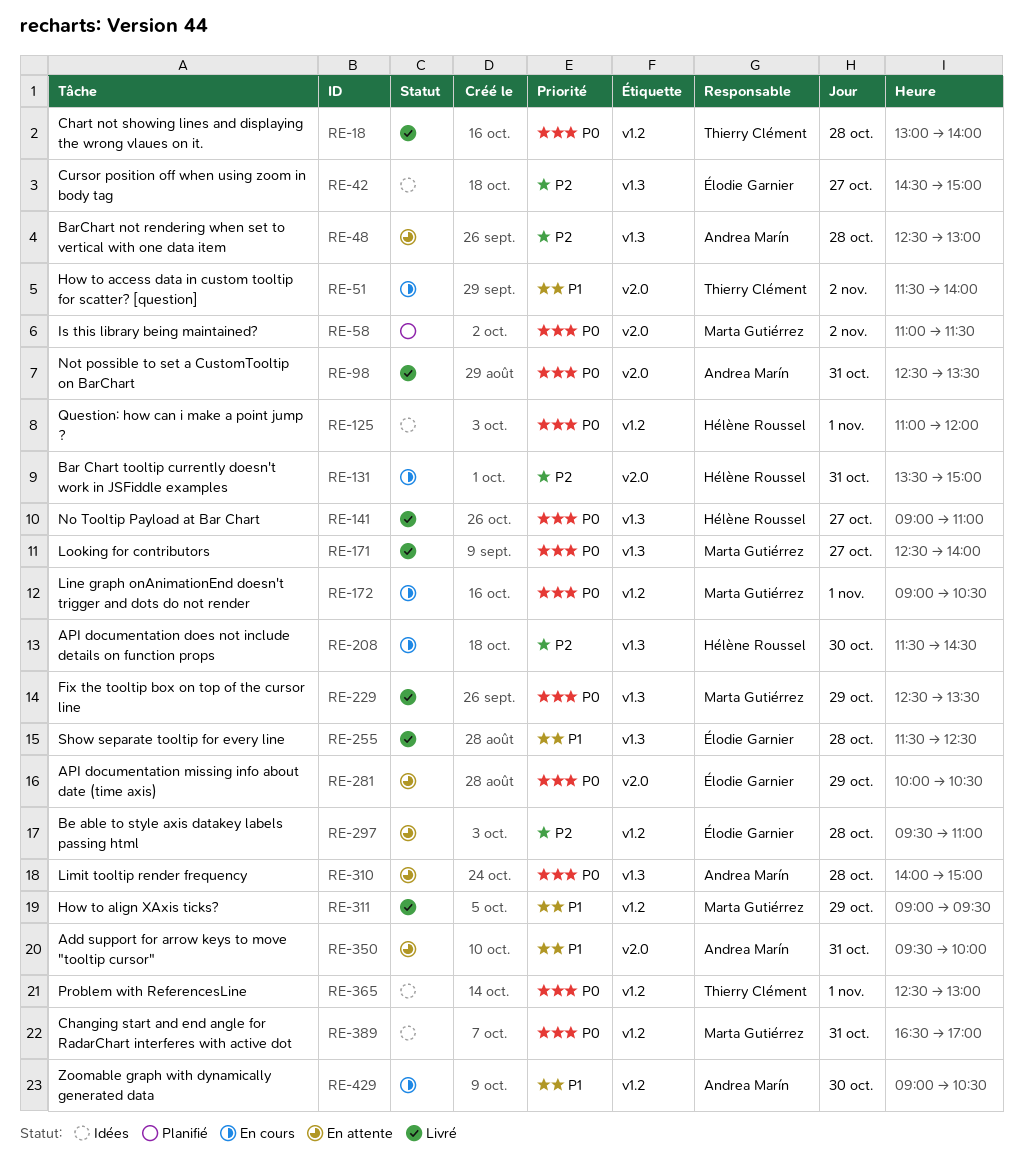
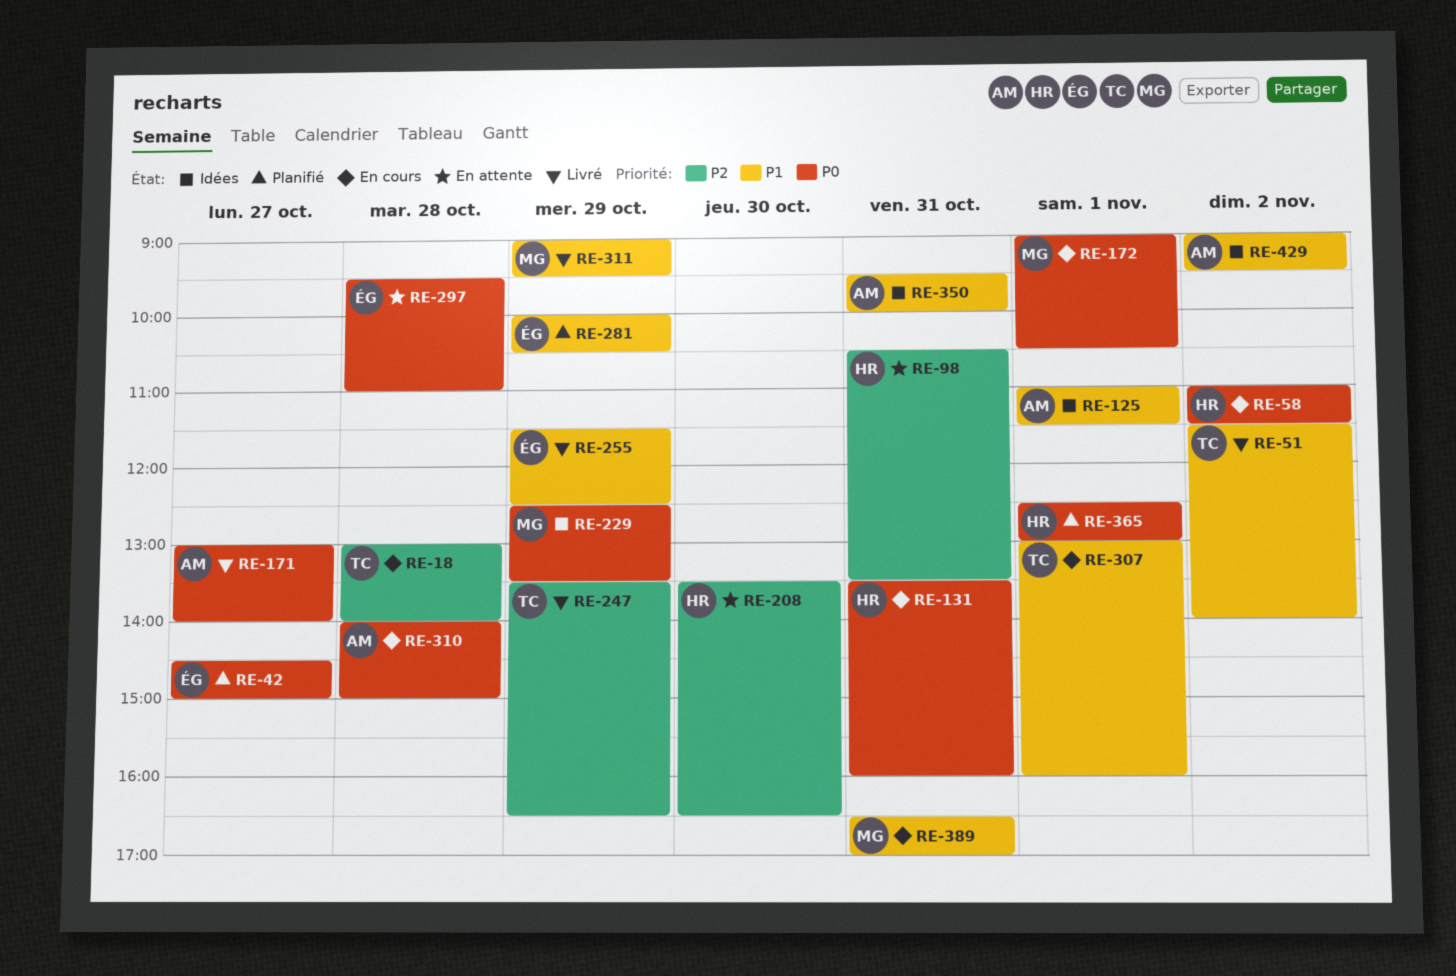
RE-18, status: Livré -> En cours
RE-18, priority: P0 -> P2
RE-42, status: Idées -> Planifié
RE-42, priority: P2 -> P0
RE-48: present -> none
RE-51, status: En cours -> Livré
RE-58, status: Planifié -> En cours
RE-58, owner: Marta Gutiérrez -> Hélène Roussel
RE-98, status: Livré -> En attente
RE-98, owner: Andrea Marín -> Hélène Roussel
RE-98, priority: P0 -> P2
RE-98, begins: 12:30 -> 10:30
RE-125, owner: Hélène Roussel -> Andrea Marín
RE-125, priority: P0 -> P1
RE-125, ends: 12:00 -> 11:30
RE-131, priority: P2 -> P0
RE-131, ends: 15:00 -> 16:00
RE-141: present -> none
RE-171, owner: Marta Gutiérrez -> Andrea Marín
RE-171, begins: 12:30 -> 13:00
RE-208, status: En cours -> En attente
RE-208, begins: 11:30 -> 13:30
RE-208, ends: 14:30 -> 16:30
RE-229, status: Livré -> Idées
RE-247: none -> present
RE-255, day: Oct 28 -> Oct 29
RE-281, status: En attente -> Planifié
RE-281, priority: P0 -> P1
RE-297, priority: P2 -> P0
RE-307: none -> present
RE-310, status: En attente -> En cours
RE-350, status: En attente -> Idées
RE-365, status: Idées -> Planifié
RE-365, owner: Thierry Clément -> Hélène Roussel
RE-389, status: Idées -> En cours
RE-389, priority: P0 -> P1
RE-429, status: En cours -> Idées
RE-429, day: Oct 30 -> Nov 2
RE-429, ends: 10:30 -> 09:30

